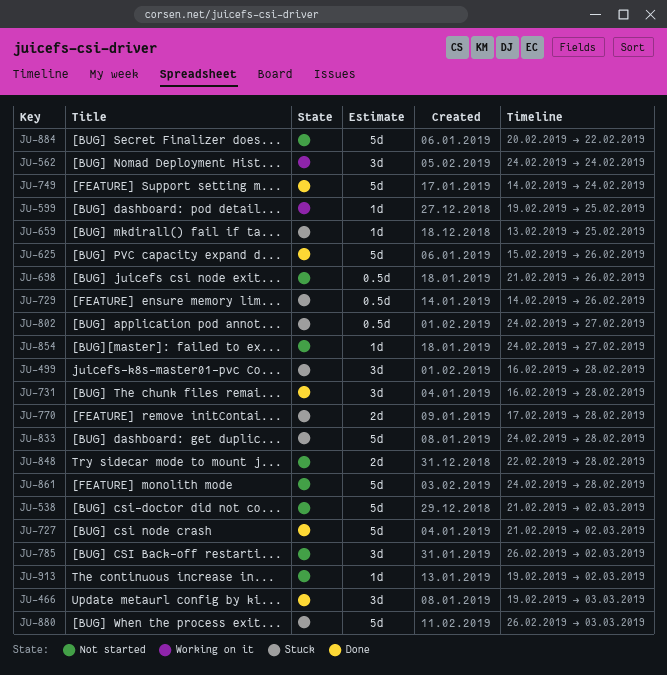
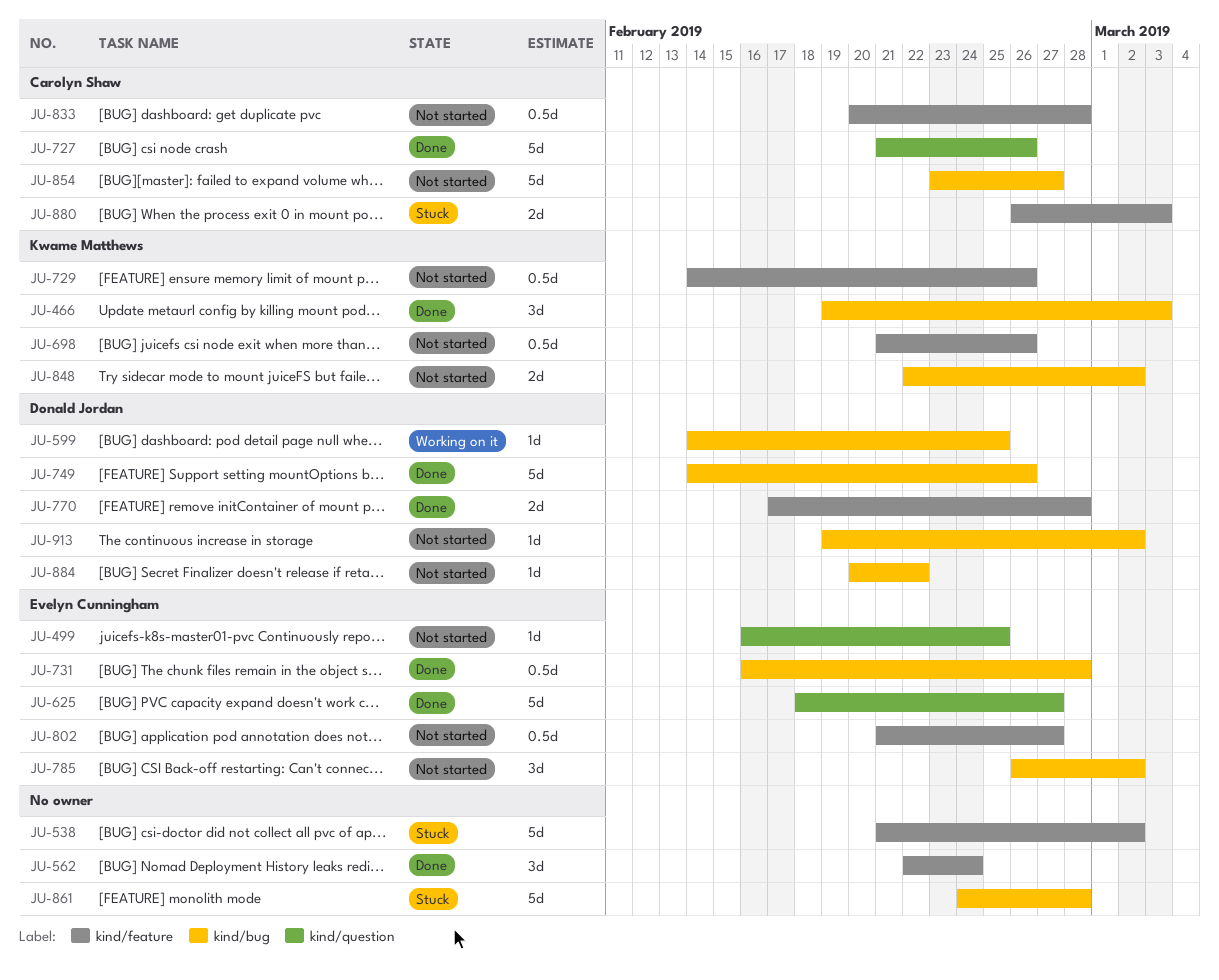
JU-499, status: Stuck -> Not started
JU-499, estimate: 3d -> 1d
JU-499, due: Feb 28 -> Feb 25
JU-538, status: Not started -> Stuck
JU-562, status: Working on it -> Done
JU-562, start: Feb 24 -> Feb 22
JU-599, start: Feb 19 -> Feb 14
JU-625, start: Feb 15 -> Feb 18
JU-625, due: Feb 26 -> Feb 27
JU-659: present -> none
JU-727, due: Mar 2 -> Feb 26
JU-729, status: Stuck -> Not started
JU-731, estimate: 3d -> 0.5d
JU-749, due: Feb 24 -> Feb 26
JU-770, status: Stuck -> Done
JU-802, status: Stuck -> Not started
JU-802, start: Feb 24 -> Feb 21
JU-833, status: Stuck -> Not started
JU-833, estimate: 5d -> 0.5d
JU-833, start: Feb 24 -> Feb 20
JU-848, due: Feb 28 -> Mar 2
JU-854, estimate: 1d -> 5d
JU-854, start: Feb 24 -> Feb 23
JU-861, status: Not started -> Stuck
JU-880, estimate: 5d -> 2d
JU-884, estimate: 5d -> 1d

